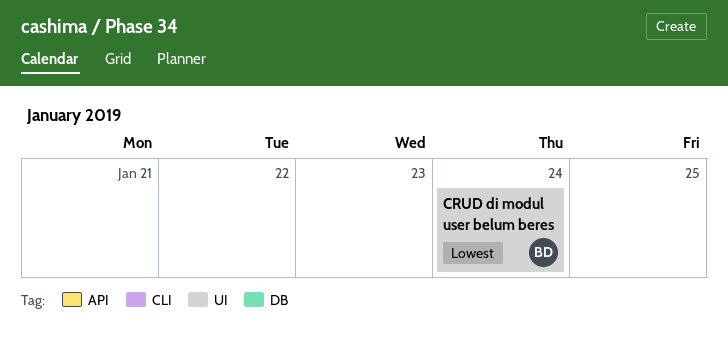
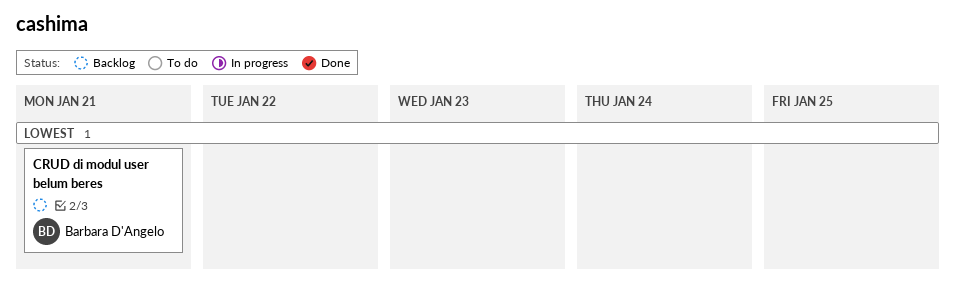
CRUD di modul user belum beres, due: Jan 24 -> Jan 21

